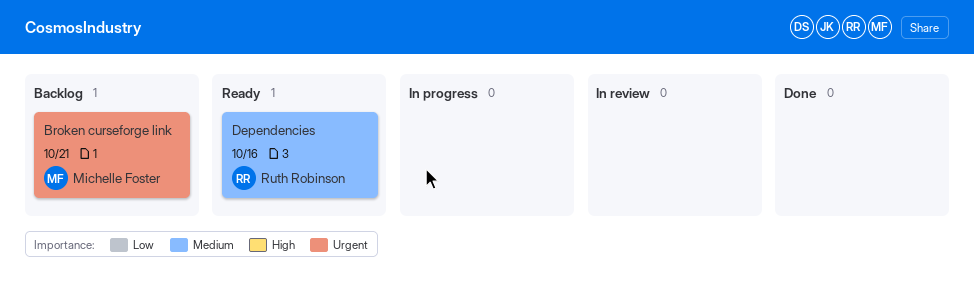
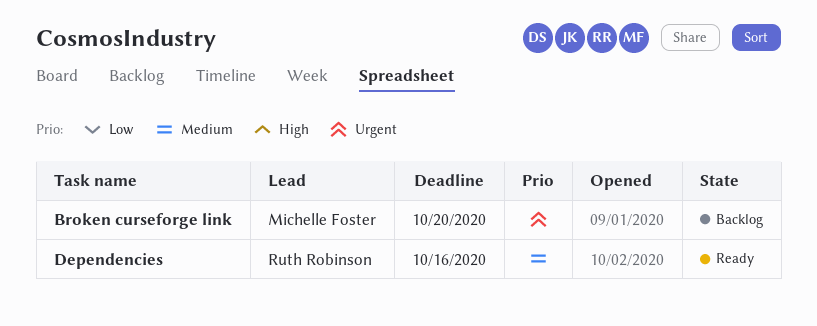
Broken curseforge link, due: Oct 21 -> Oct 20

